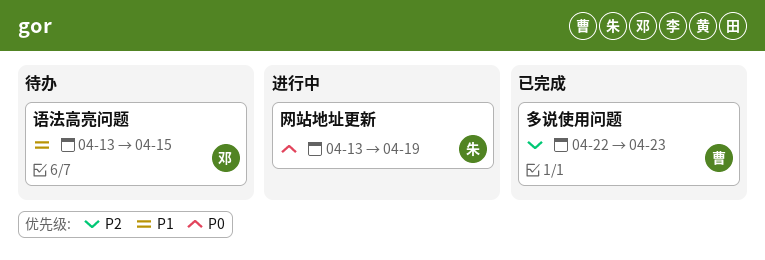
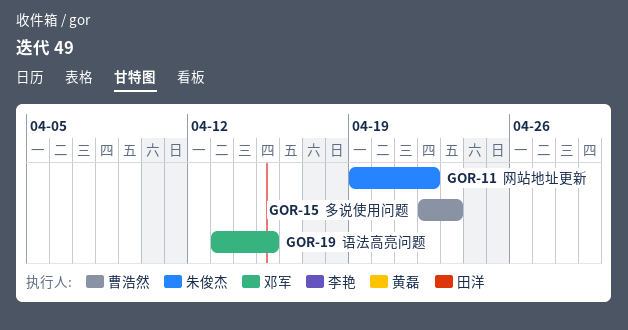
网站地址更新, start: Apr 13 -> Apr 19
网站地址更新, due: Apr 19 -> Apr 22

